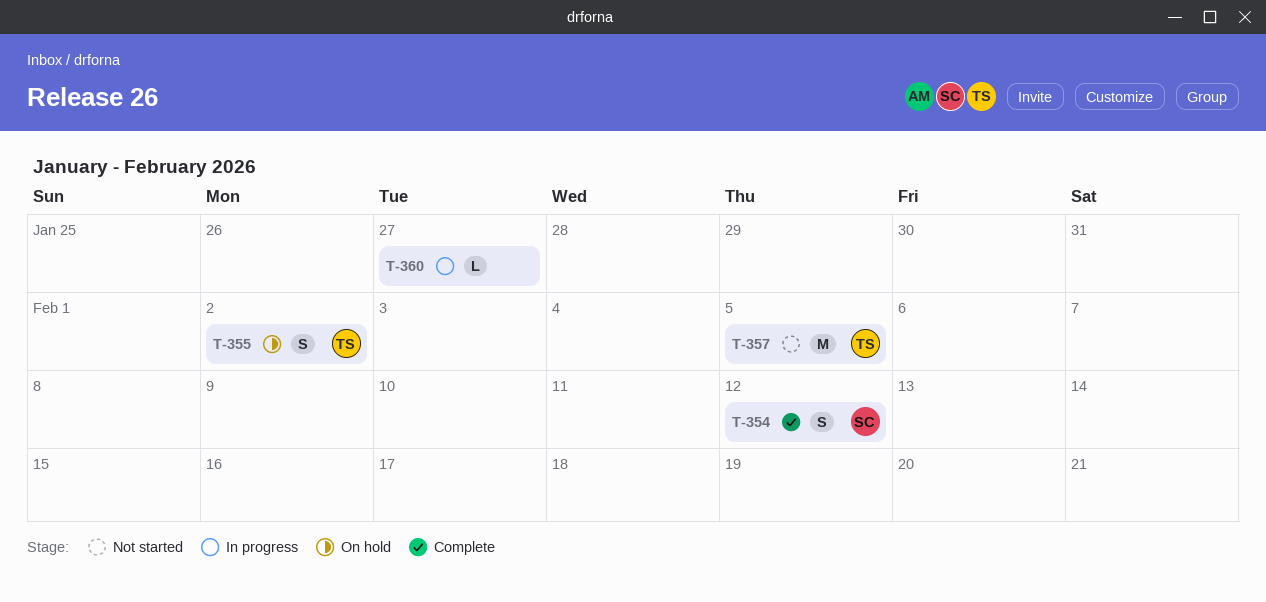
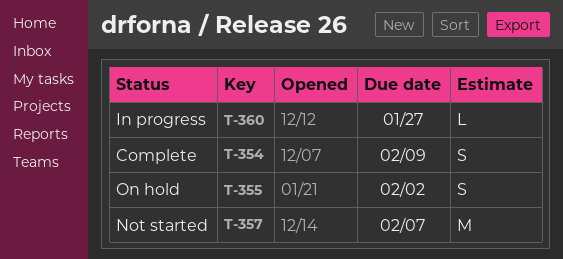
T-354, due: Feb 12 -> Feb 9
T-357, due: Feb 5 -> Feb 7

